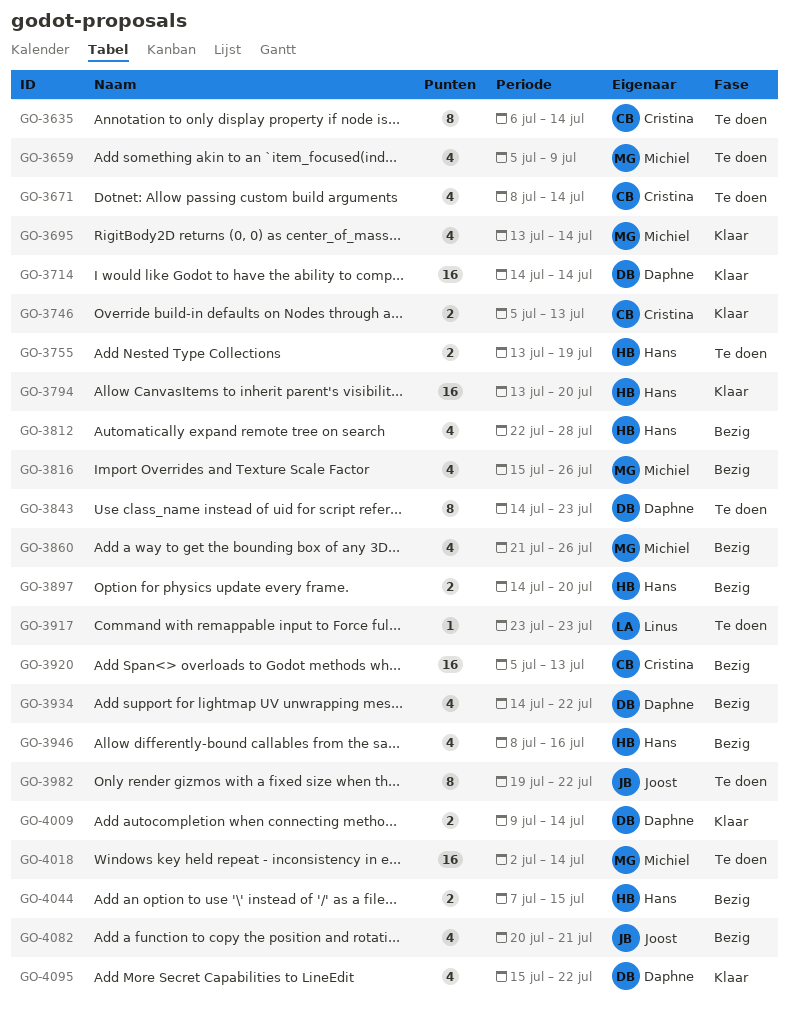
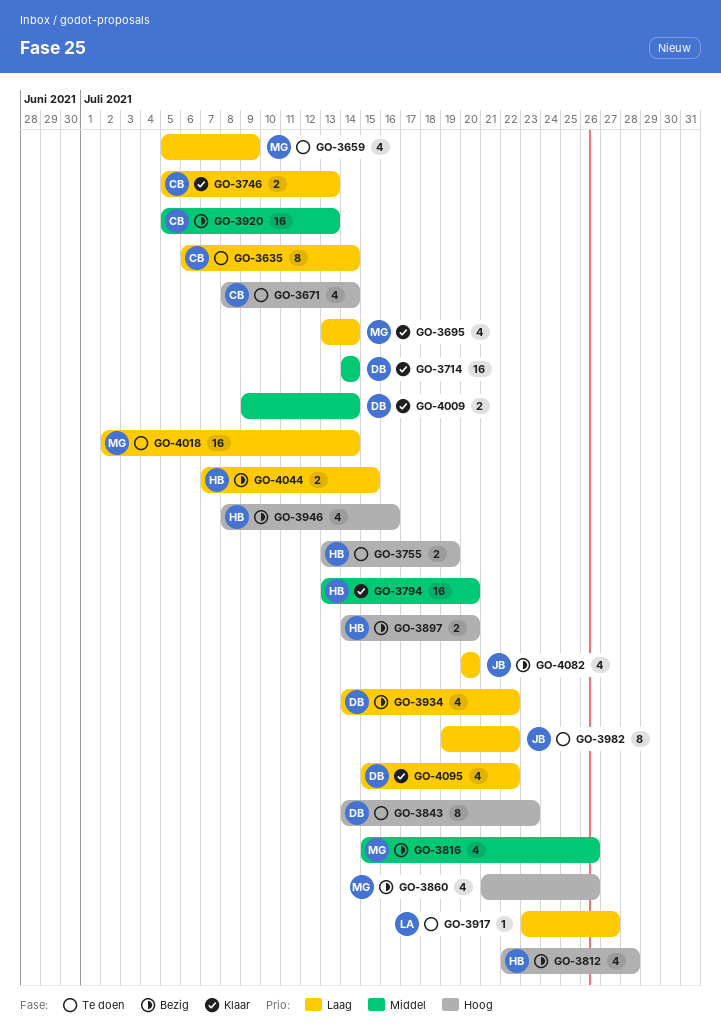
GO-3917, due: Jul 23 -> Jul 27
GO-4082, due: Jul 21 -> Jul 20

